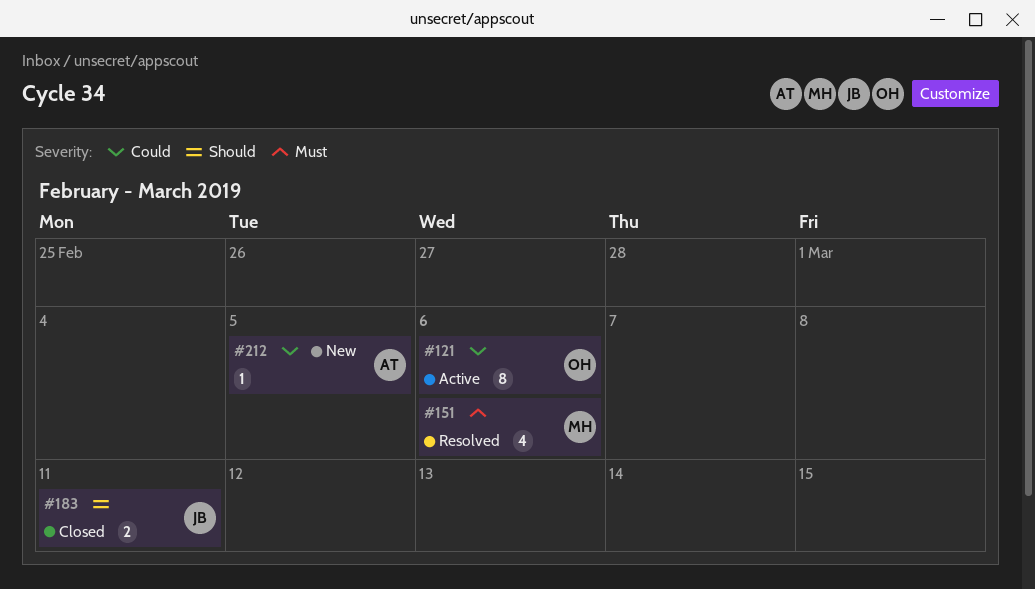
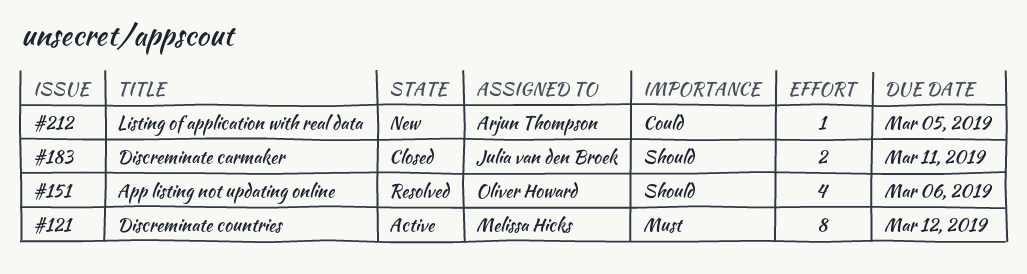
#121, owner: Oliver Howard -> Melissa Hicks
#121, priority: Could -> Must
#121, due: Mar 6 -> Mar 12
#151, owner: Melissa Hicks -> Oliver Howard
#151, priority: Must -> Should

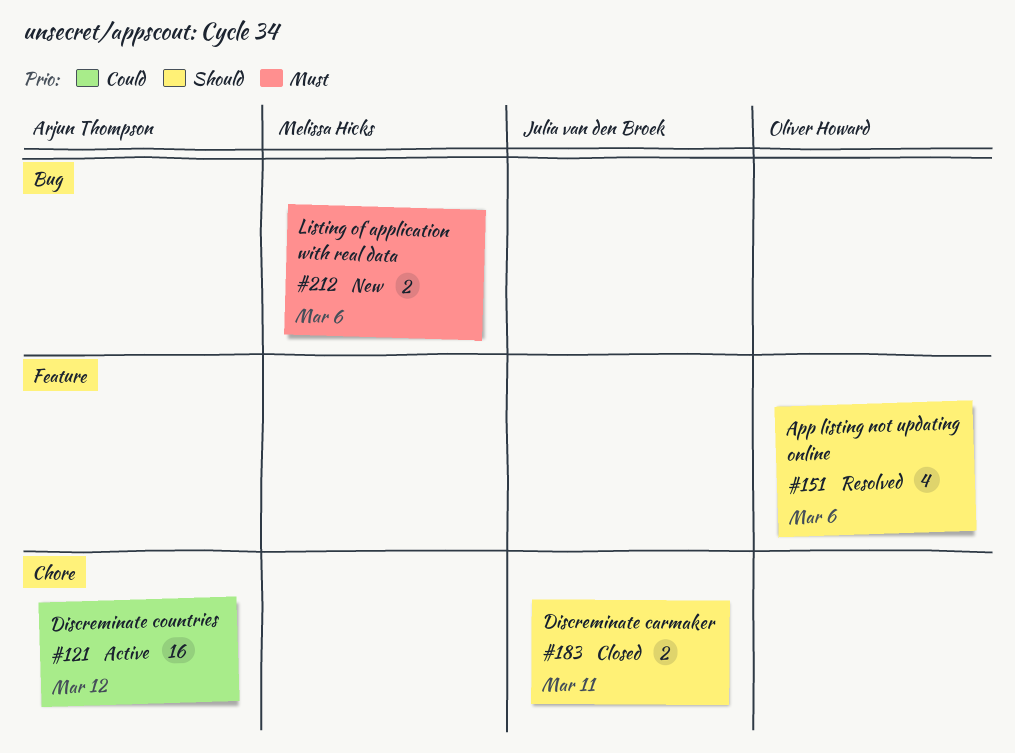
#121, owner: Melissa Hicks -> Arjun Thompson
#121, priority: Must -> Could
#121, estimate: 8 -> 16
#212, owner: Arjun Thompson -> Melissa Hicks
#212, priority: Could -> Must
#212, estimate: 1 -> 2
#212, due: Mar 5 -> Mar 6

